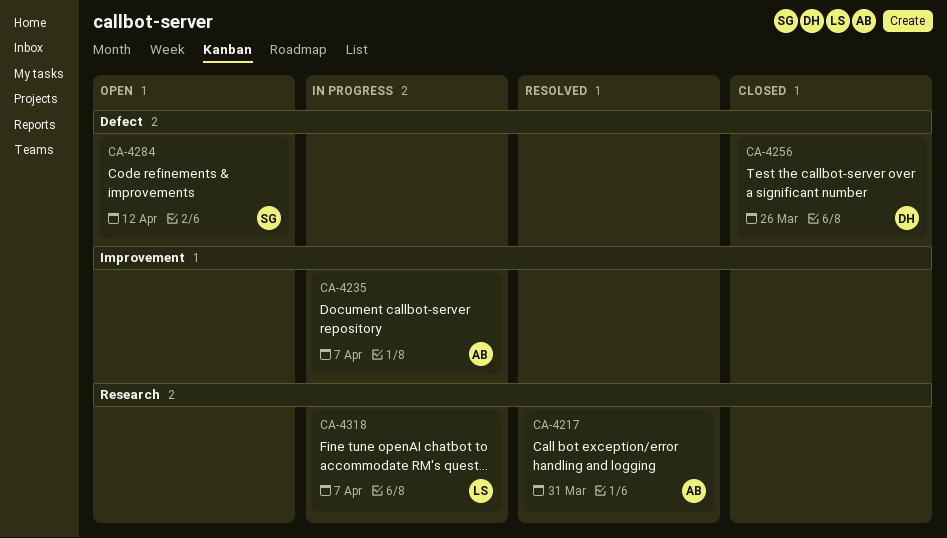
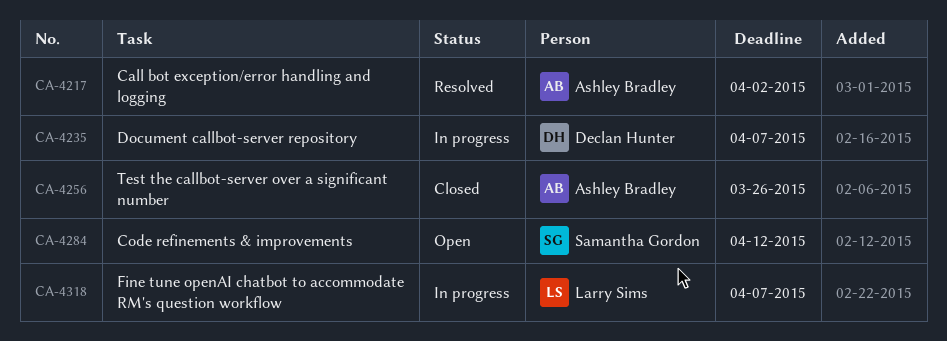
CA-4217, due: Mar 31 -> Apr 2
CA-4235, owner: Ashley Bradley -> Declan Hunter
CA-4256, owner: Declan Hunter -> Ashley Bradley

